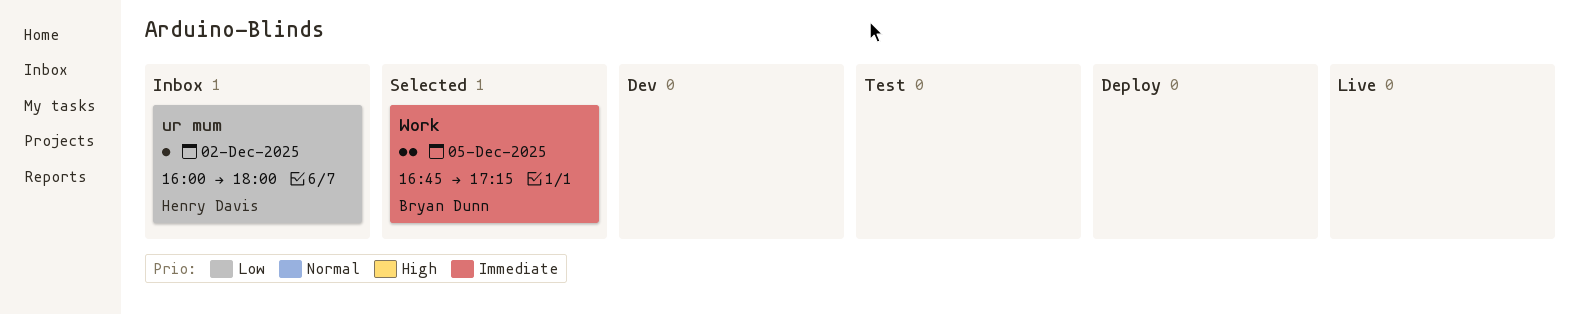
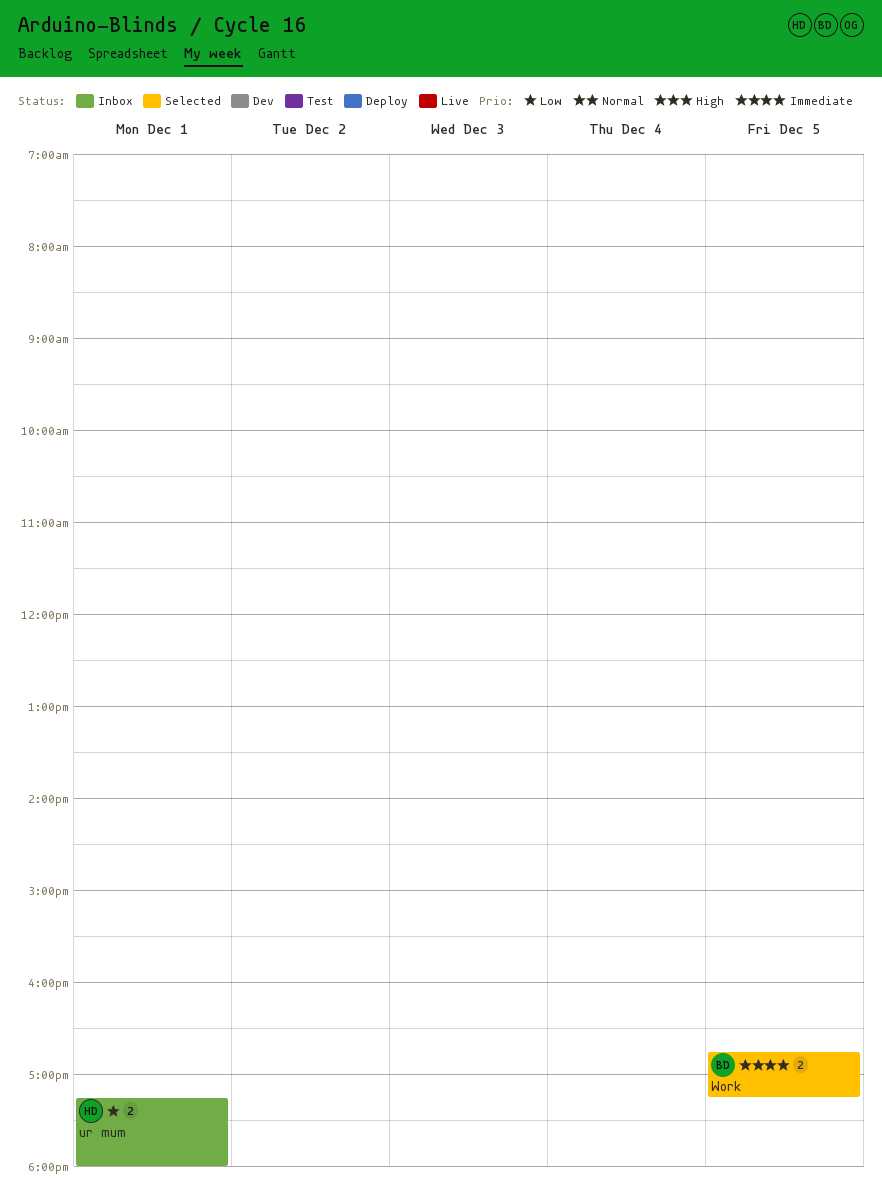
ur mum, estimate: 1 -> 2
ur mum, day: Dec 2 -> Dec 1
ur mum, begins: 16:00 -> 17:15

